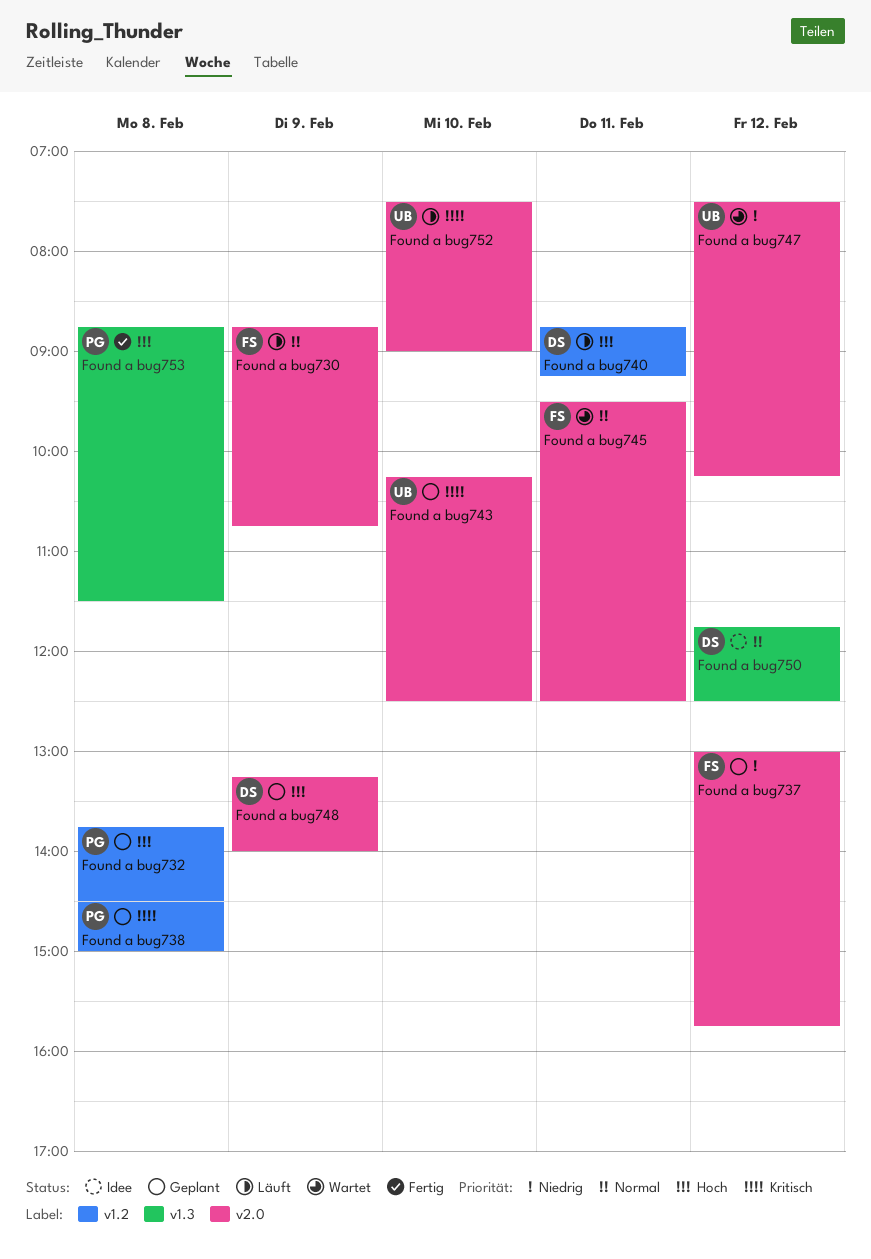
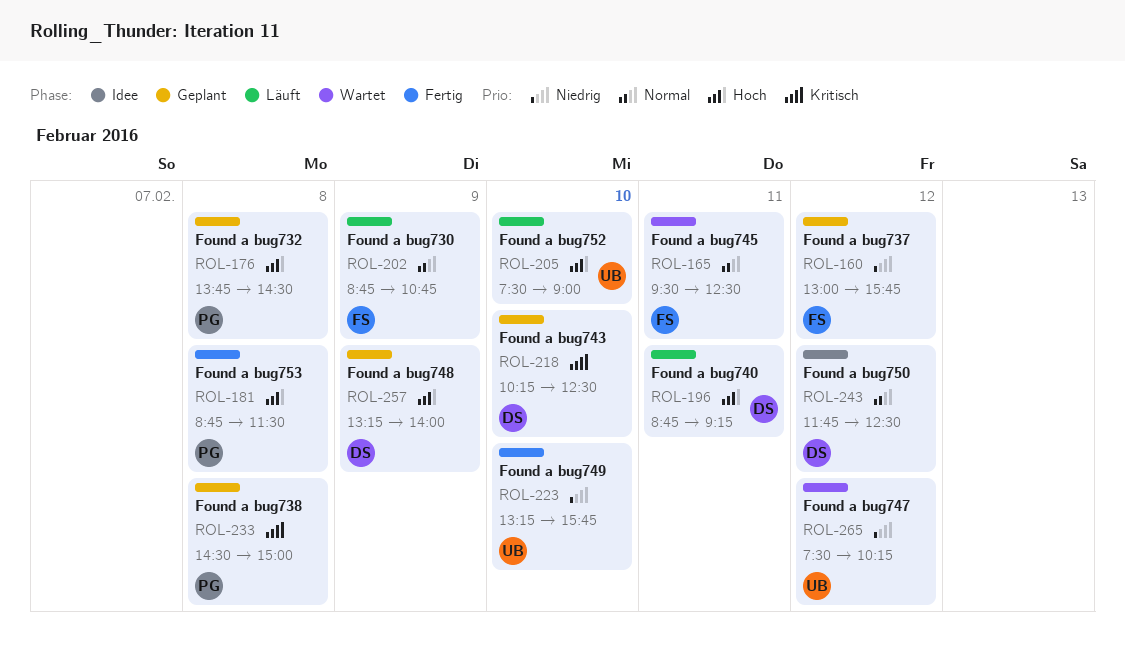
Found a bug743, owner: UB -> DS
Found a bug749: none -> present
Found a bug752, priority: Kritisch -> Hoch

